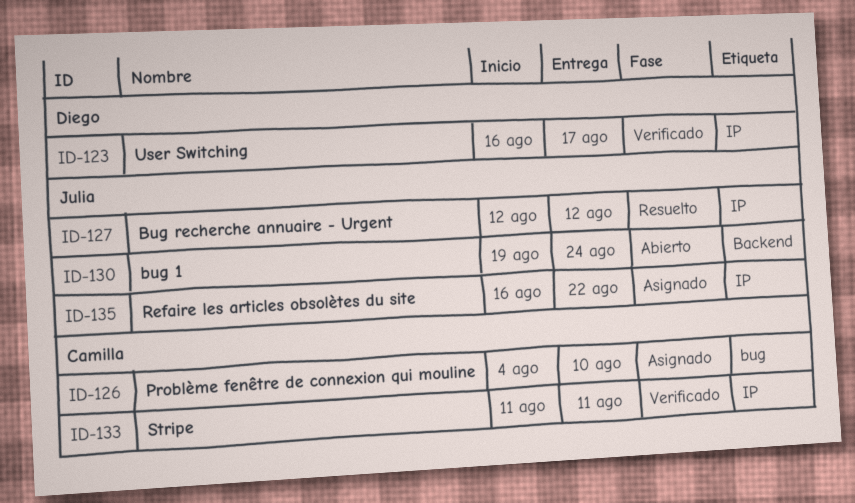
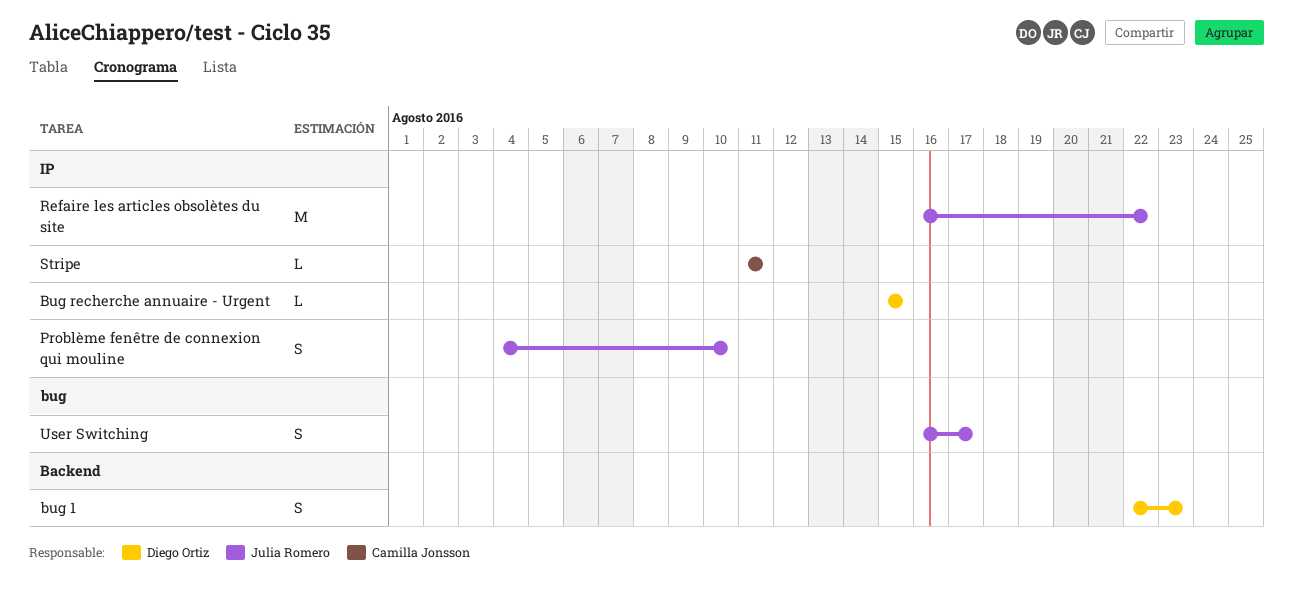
bug 1, owner: Julia Romero -> Diego Ortiz
bug 1, start: Aug 19 -> Aug 22
bug 1, due: Aug 24 -> Aug 23
Bug recherche annuaire - Urgent, owner: Julia Romero -> Diego Ortiz
Bug recherche annuaire - Urgent, start: Aug 12 -> Aug 15
Bug recherche annuaire - Urgent, due: Aug 12 -> Aug 15
Problème fenêtre de connexion qui mouline, owner: Camilla Jonsson -> Julia Romero
Problème fenêtre de connexion qui mouline, label: bug -> IP
User Switching, owner: Diego Ortiz -> Julia Romero
User Switching, label: IP -> bug

